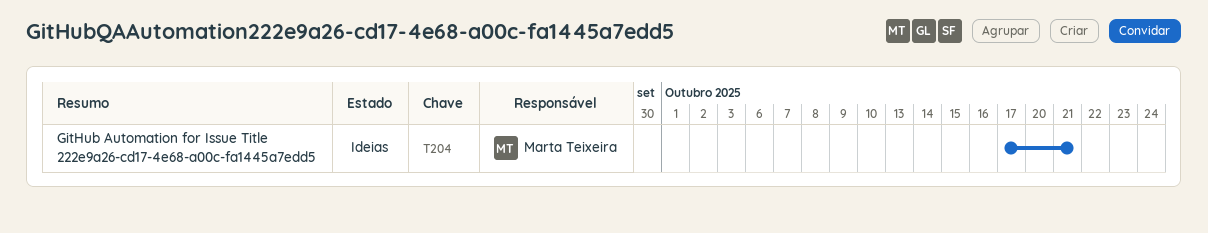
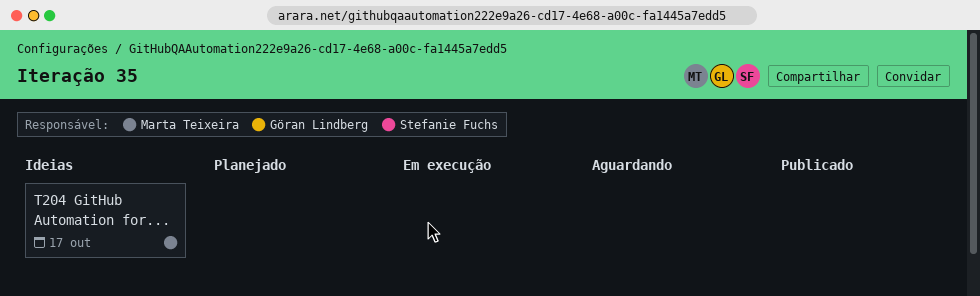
T204, due: Oct 21 -> Oct 17

